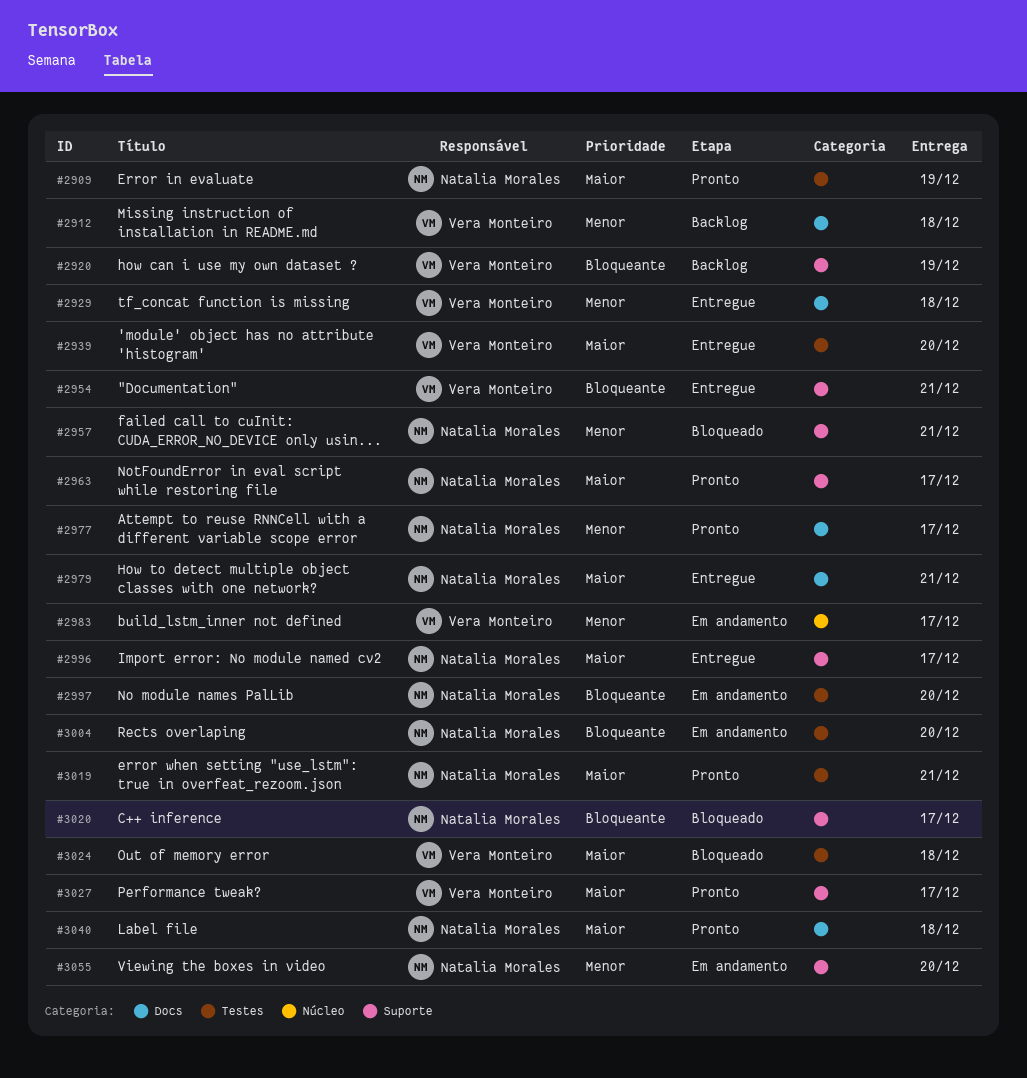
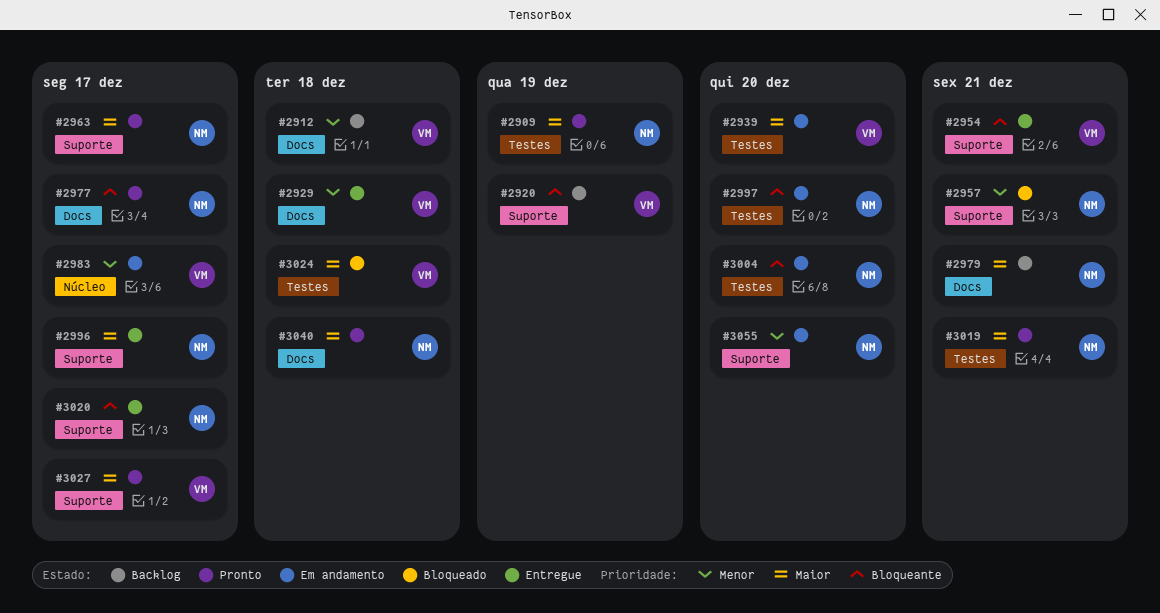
#2939, status: Entregue -> Em andamento
#2977, priority: Menor -> Bloqueante
#2979, status: Entregue -> Backlog
#3020, status: Bloqueado -> Entregue

